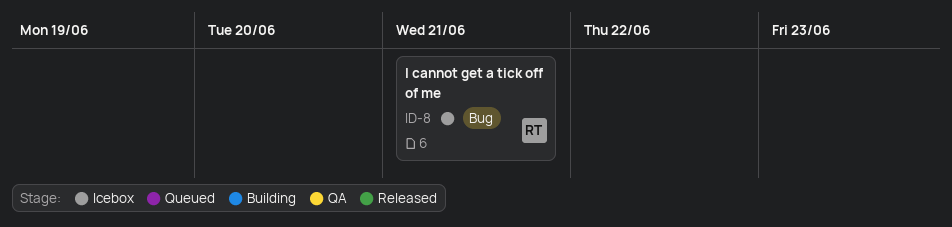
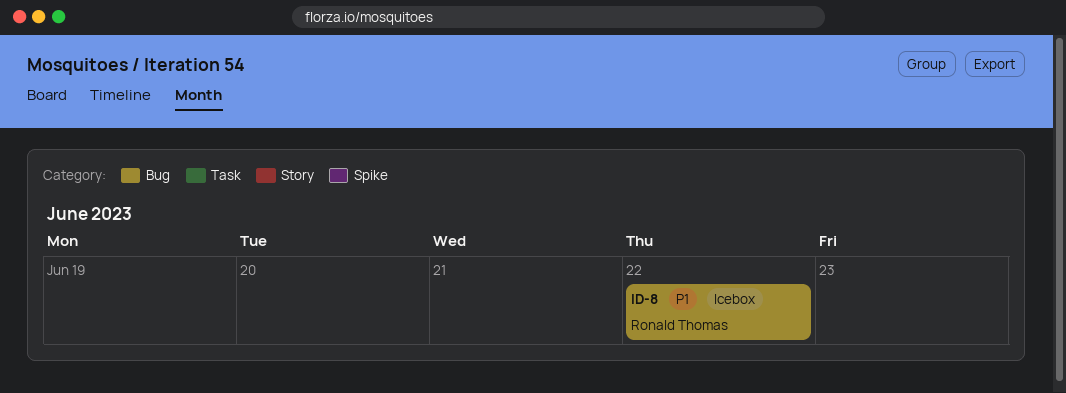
ID-8, due: Jun 21 -> Jun 22

